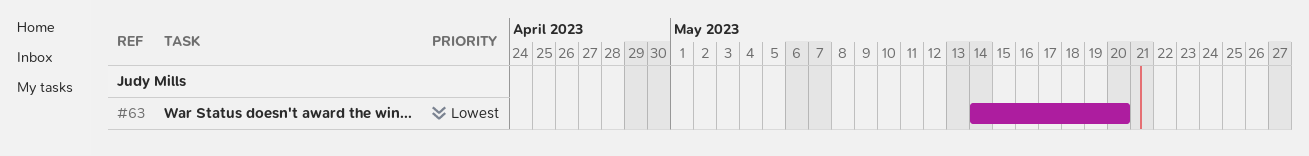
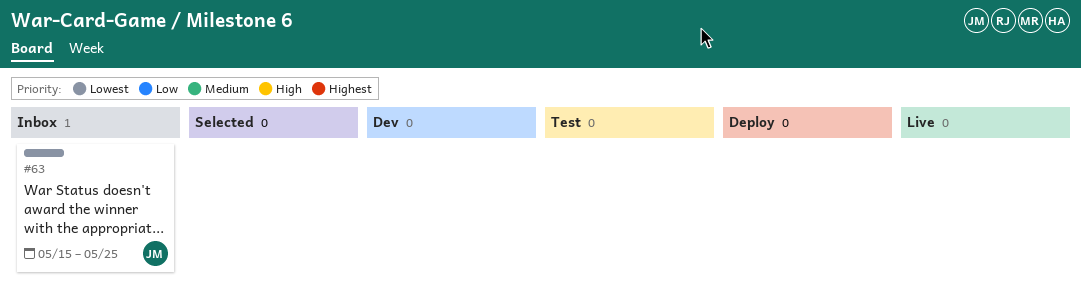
#63, start: May 14 -> May 15
#63, due: May 20 -> May 25

